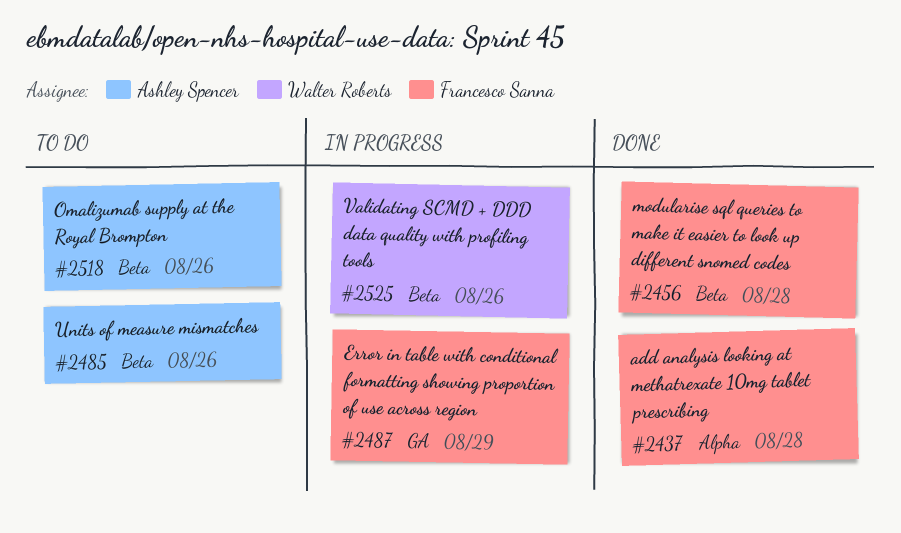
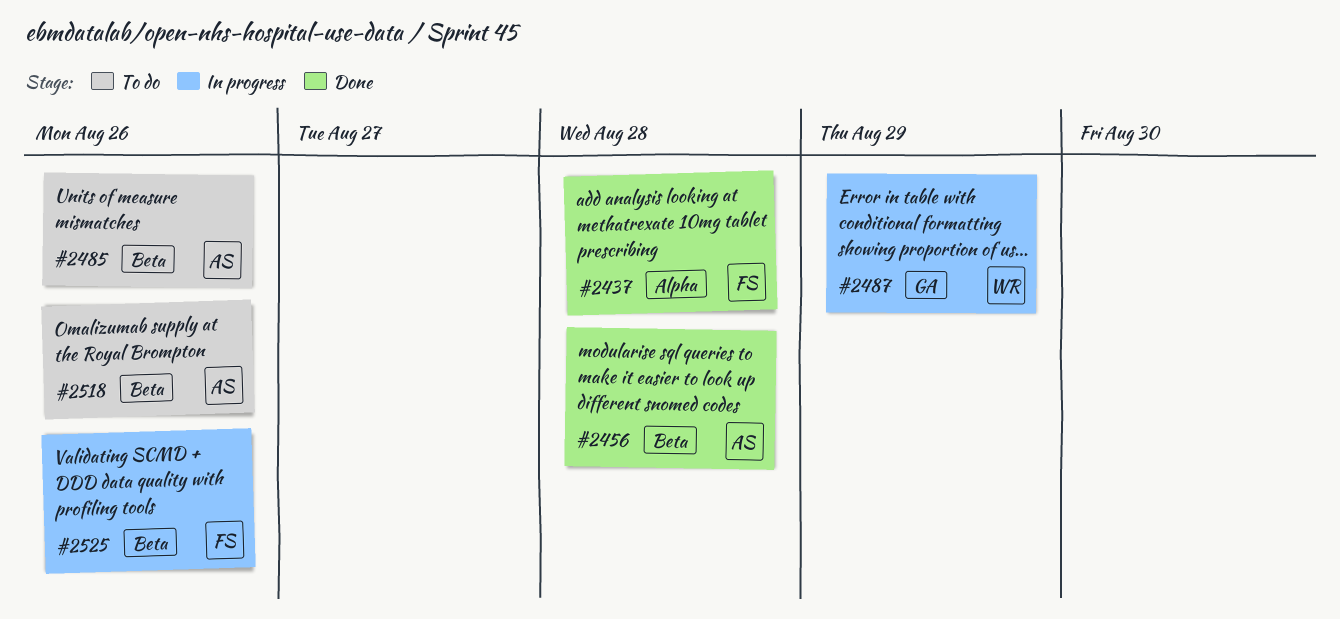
#2456, owner: Francesco Sanna -> Ashley Spencer
#2487, owner: Francesco Sanna -> Walter Roberts
#2525, owner: Walter Roberts -> Francesco Sanna

